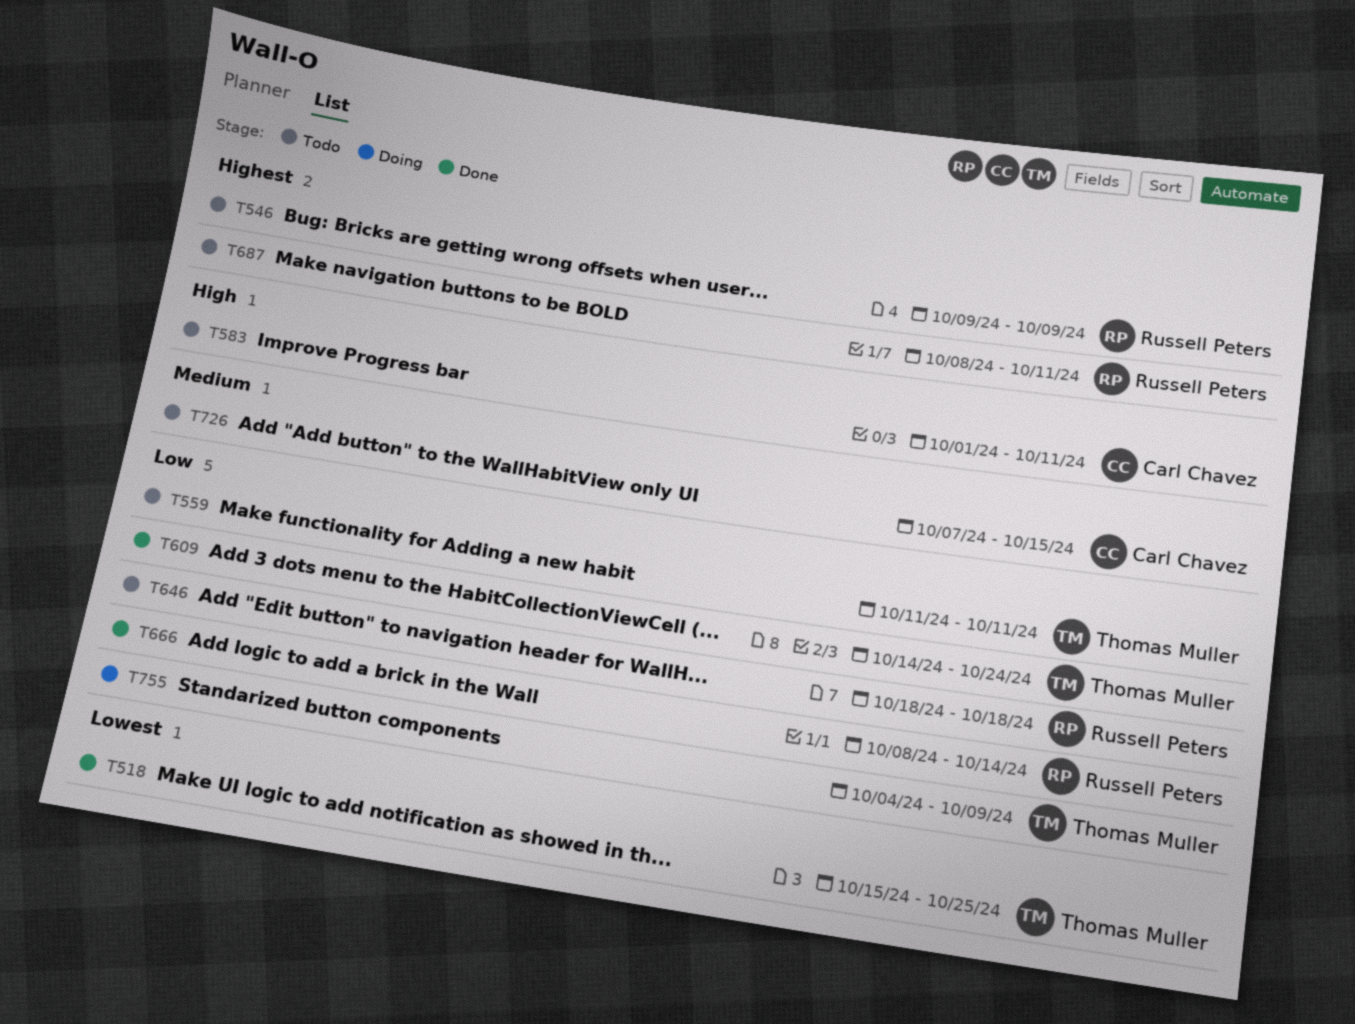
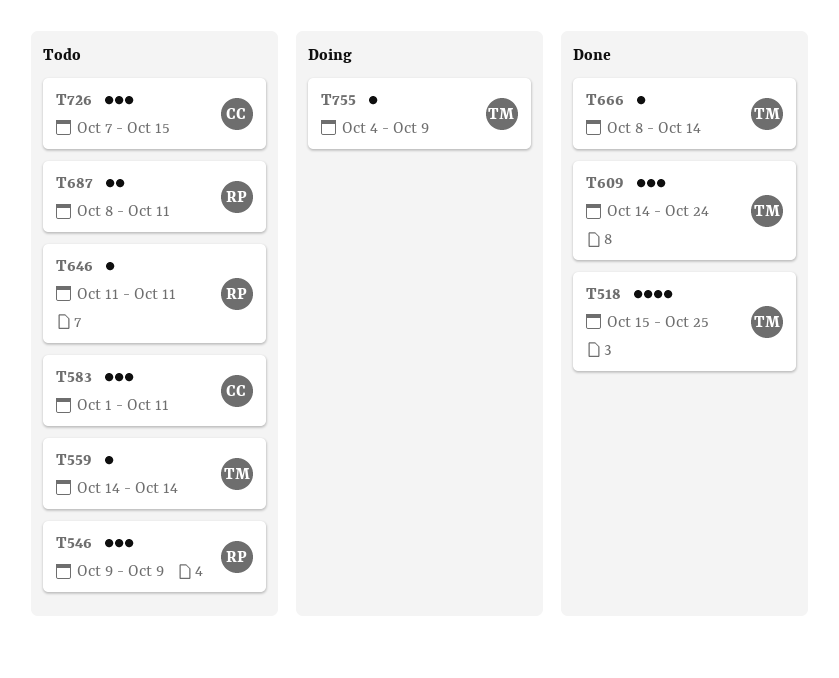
T559, start: Oct 11 -> Oct 14
T559, due: Oct 11 -> Oct 14
T646, start: Oct 18 -> Oct 11
T646, due: Oct 18 -> Oct 11
T666, owner: Russell Peters -> Thomas Muller

